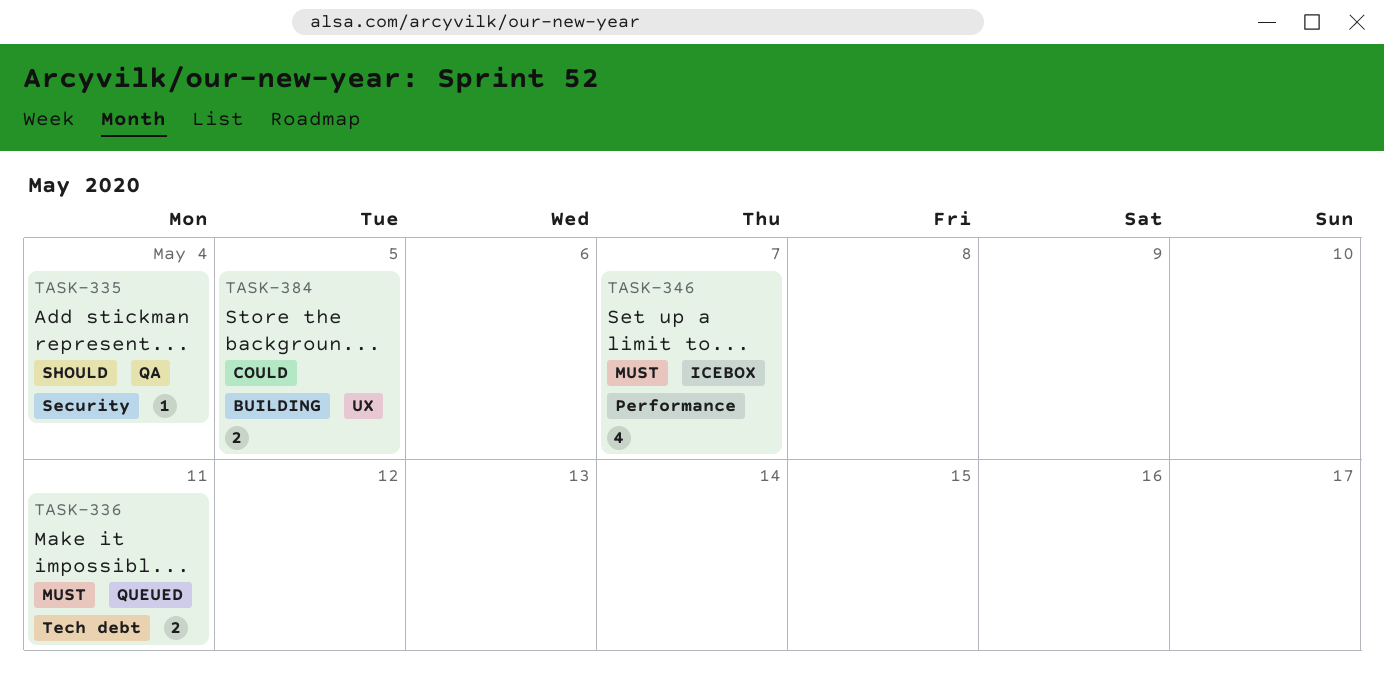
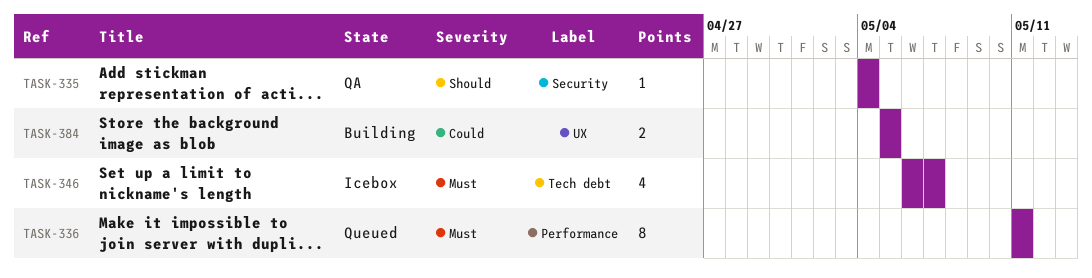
TASK-336, label: Tech debt -> Performance
TASK-336, estimate: 2 -> 8
TASK-346, label: Performance -> Tech debt

